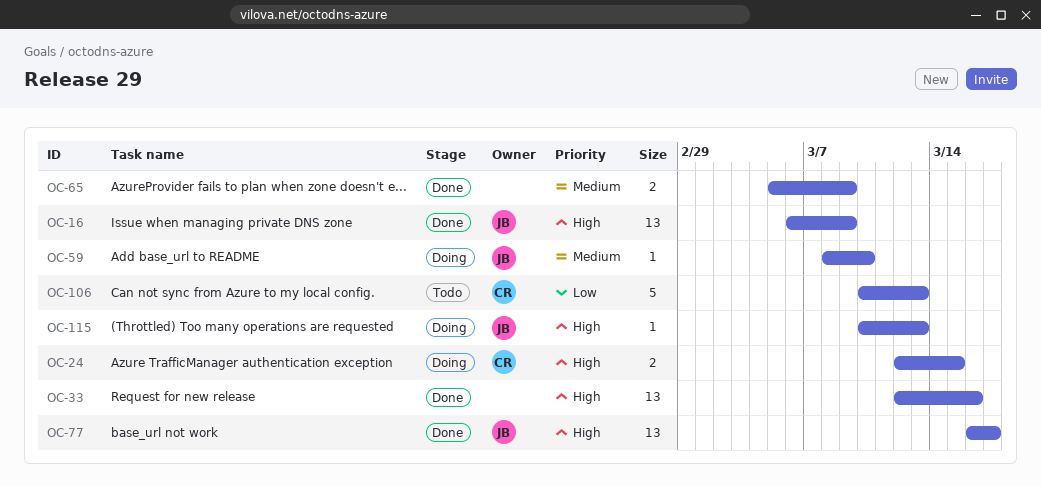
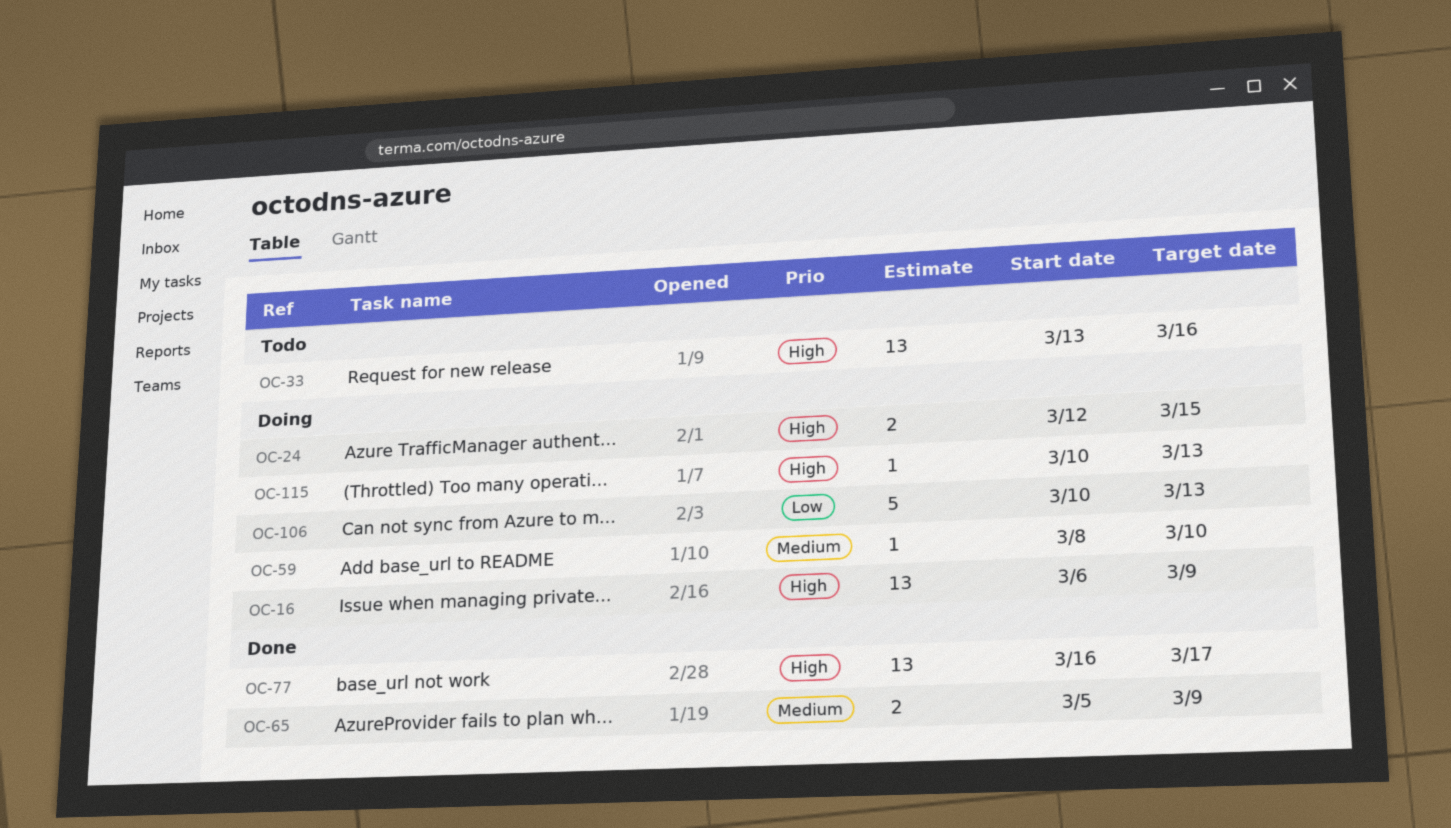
OC-16, status: Done -> Doing
OC-33, status: Done -> Todo
OC-33, start: Mar 12 -> Mar 13
OC-106, status: Todo -> Doing

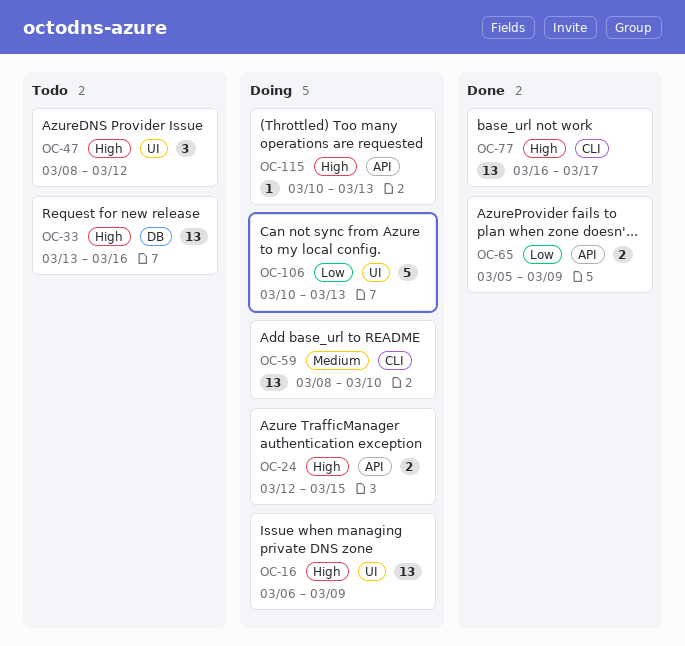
OC-47: none -> present
OC-59, estimate: 1 -> 13
OC-65, priority: Medium -> Low

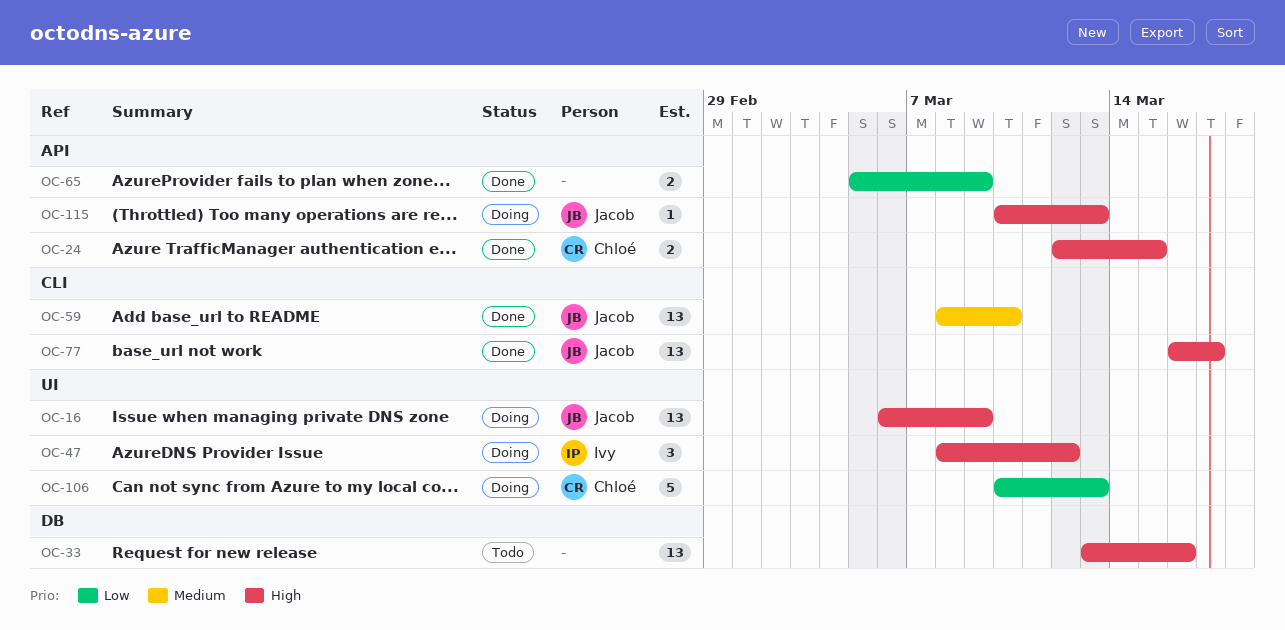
OC-24, status: Doing -> Done
OC-47, status: Todo -> Doing
OC-59, status: Doing -> Done

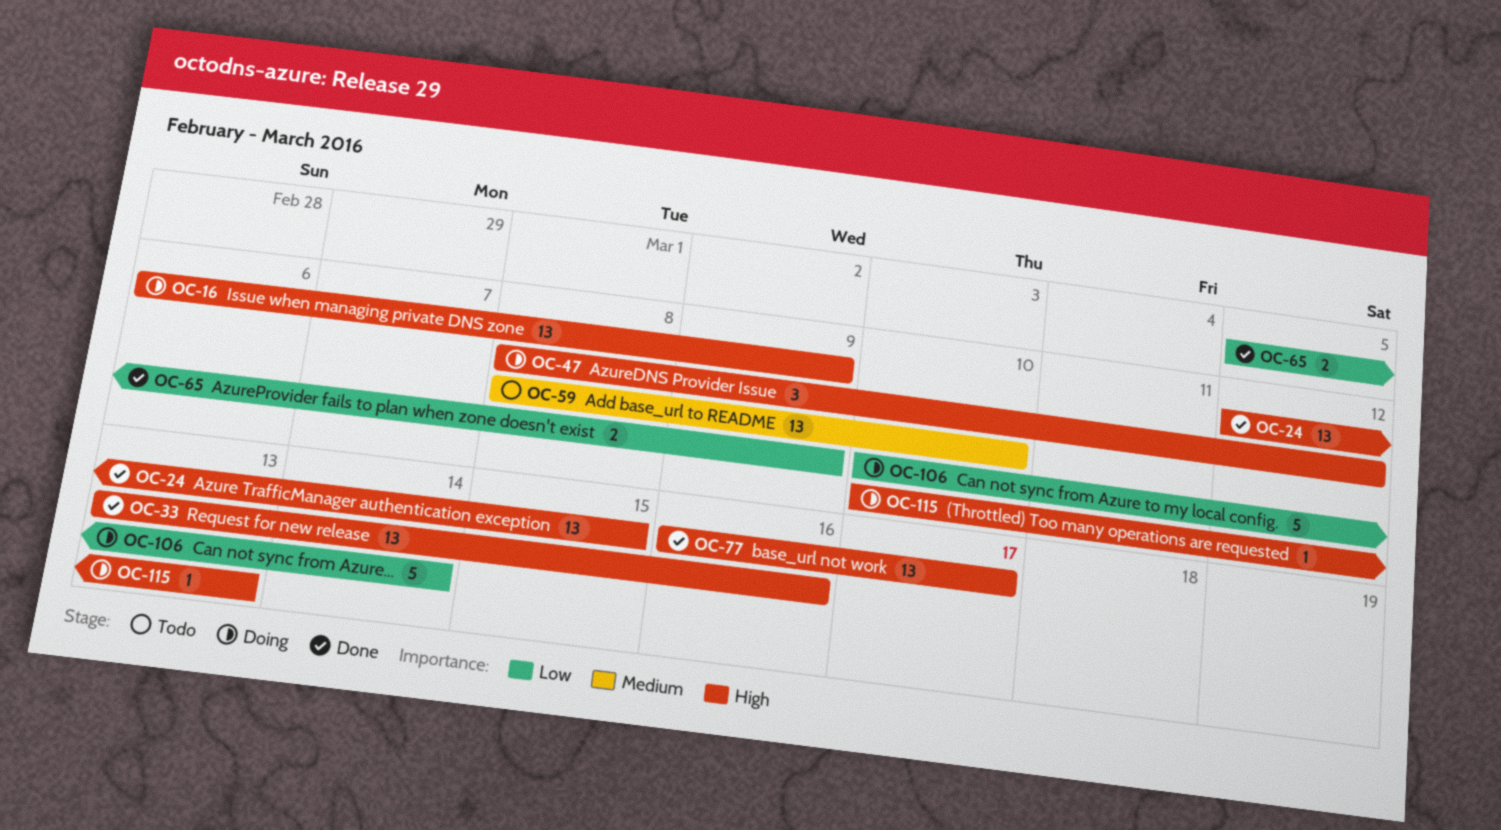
OC-24, estimate: 2 -> 13
OC-33, status: Todo -> Done
OC-59, status: Done -> Todo
OC-106, due: Mar 13 -> Mar 14

